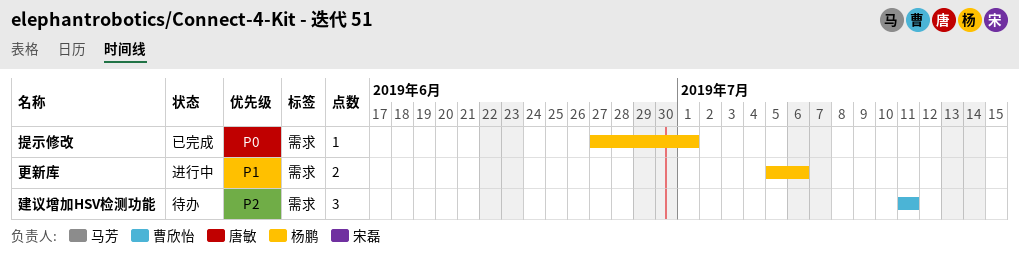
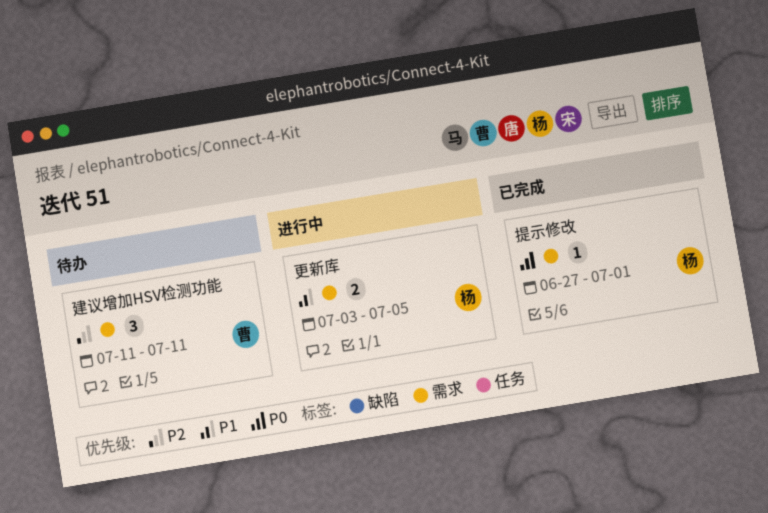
更新库, start: Jul 5 -> Jul 3
更新库, due: Jul 6 -> Jul 5

